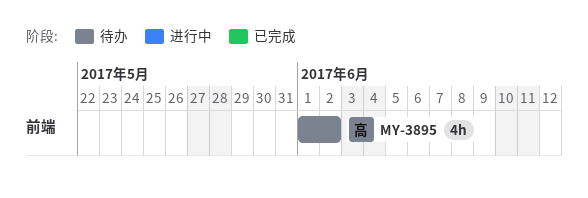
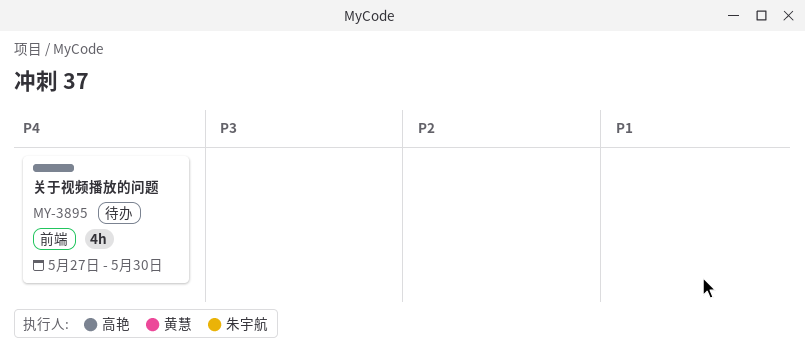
MY-3895, start: Jun 1 -> May 27
MY-3895, due: Jun 2 -> May 30

